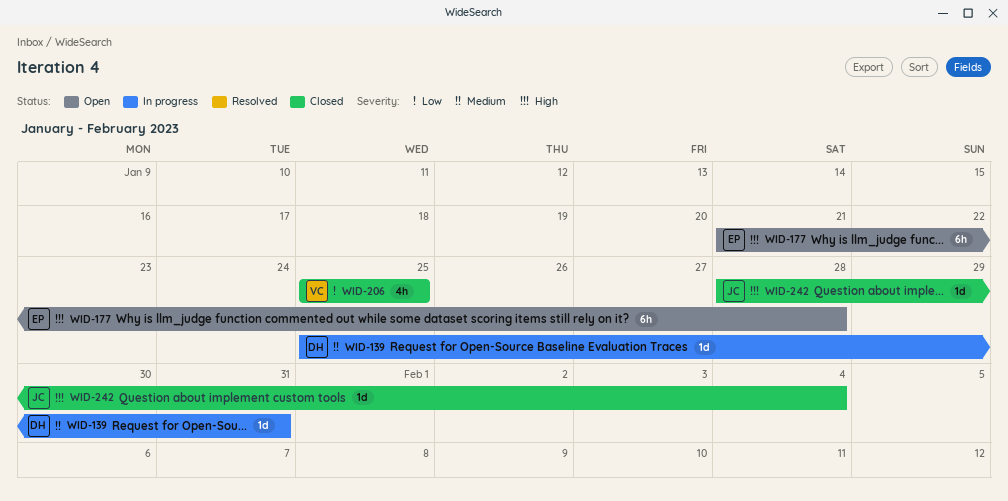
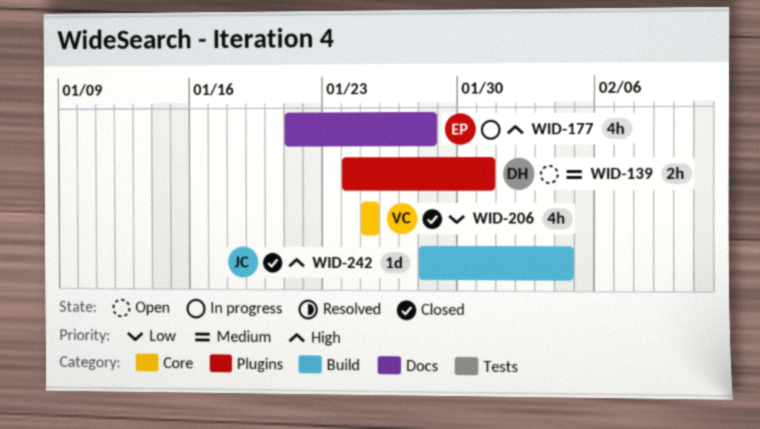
WID-139, status: In progress -> Open
WID-139, estimate: 1d -> 2h
WID-139, start: Jan 25 -> Jan 24
WID-177, status: Open -> In progress
WID-177, estimate: 6h -> 4h

